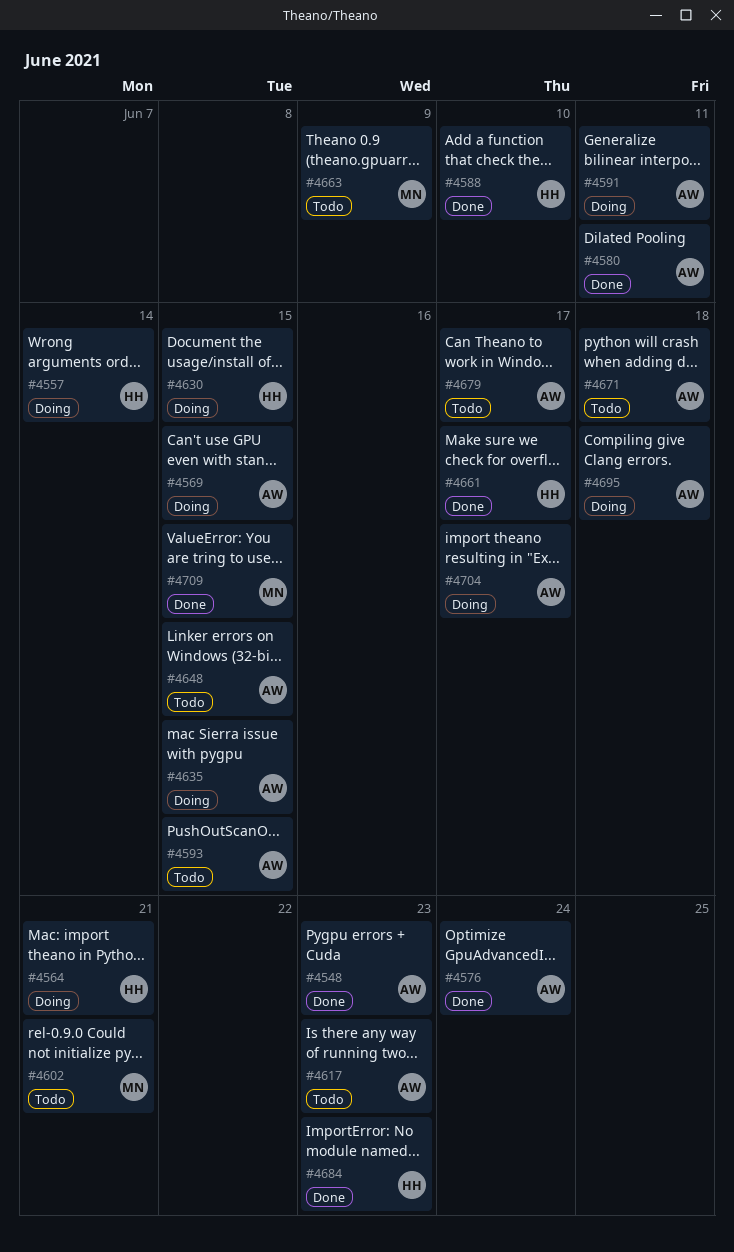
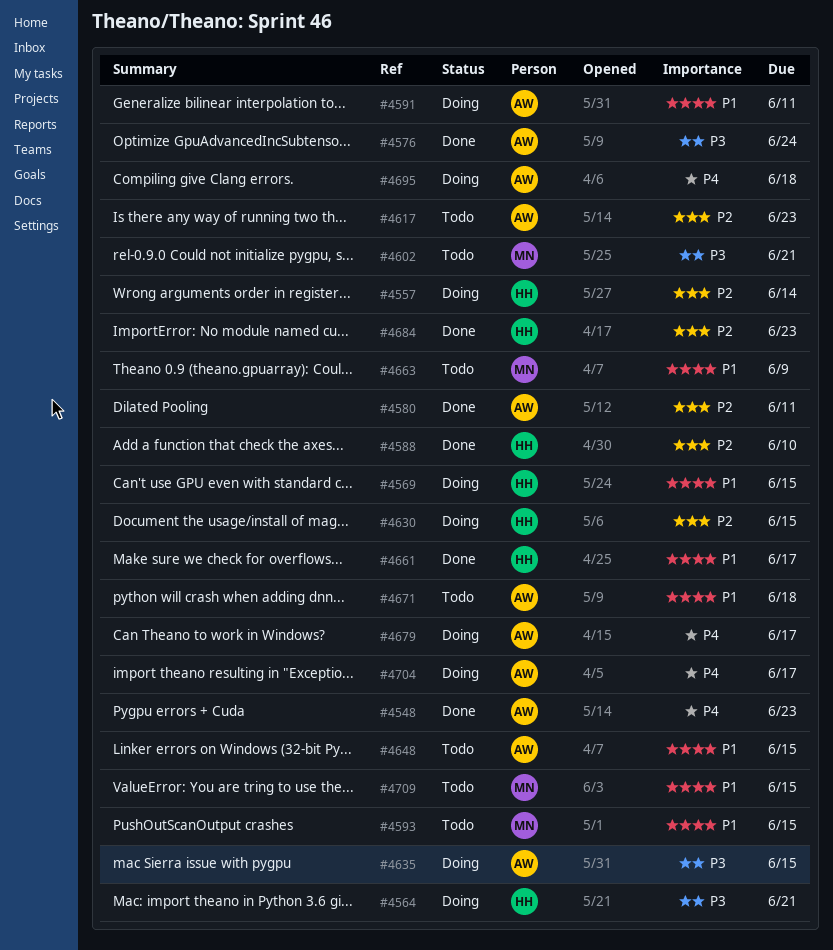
#4569, owner: AW -> HH
#4593, owner: AW -> MN
#4679, status: Todo -> Doing
#4709, status: Done -> Todo

